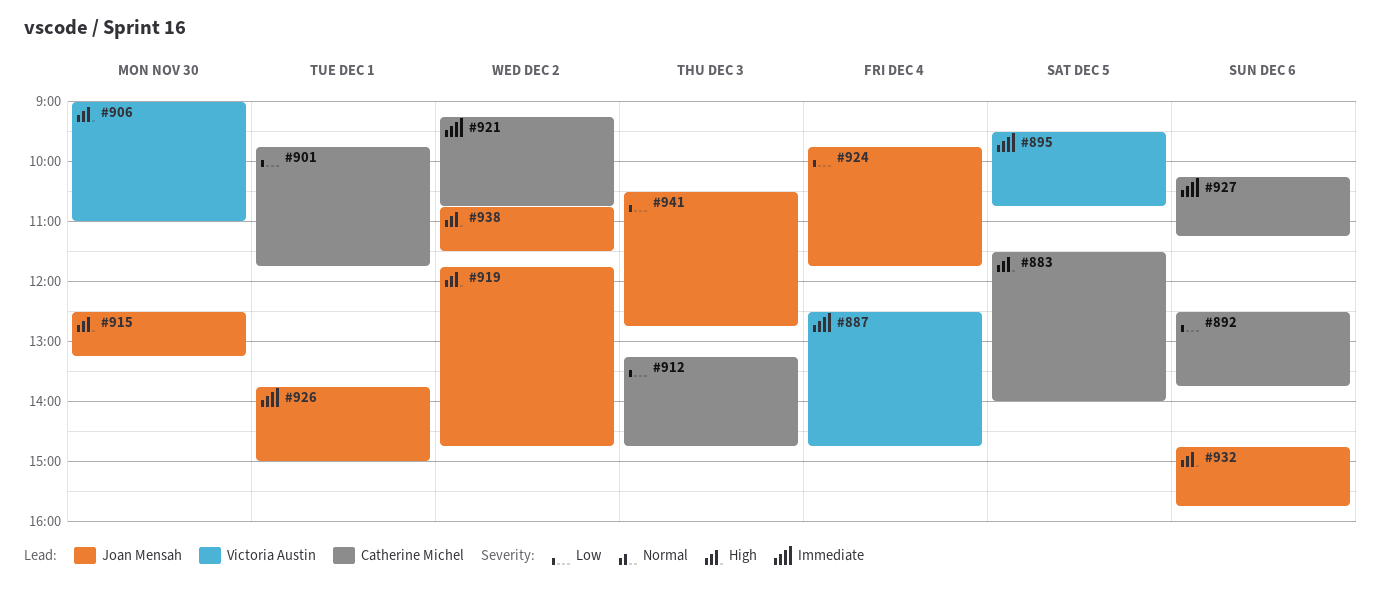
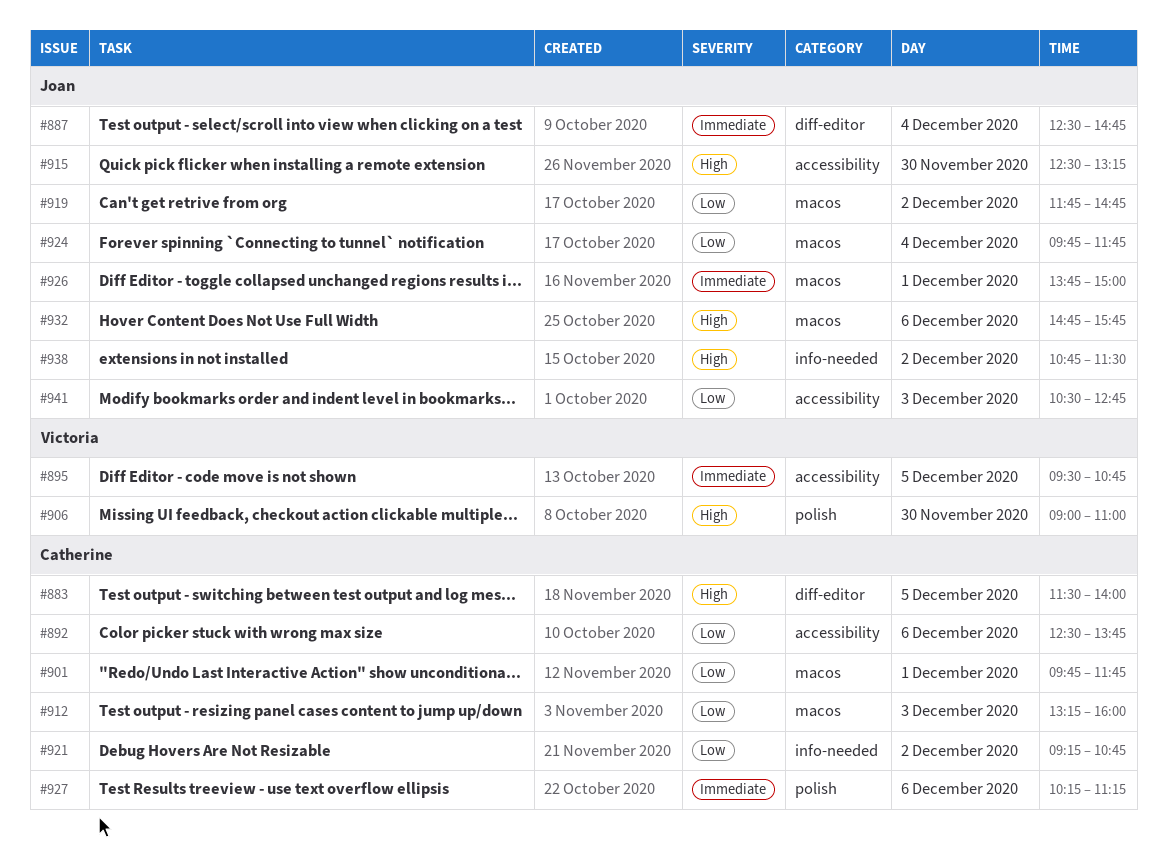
#887, owner: Victoria Austin -> Joan Mensah
#912, ends: 14:45 -> 16:00
#919, priority: High -> Low
#921, priority: Immediate -> Low

